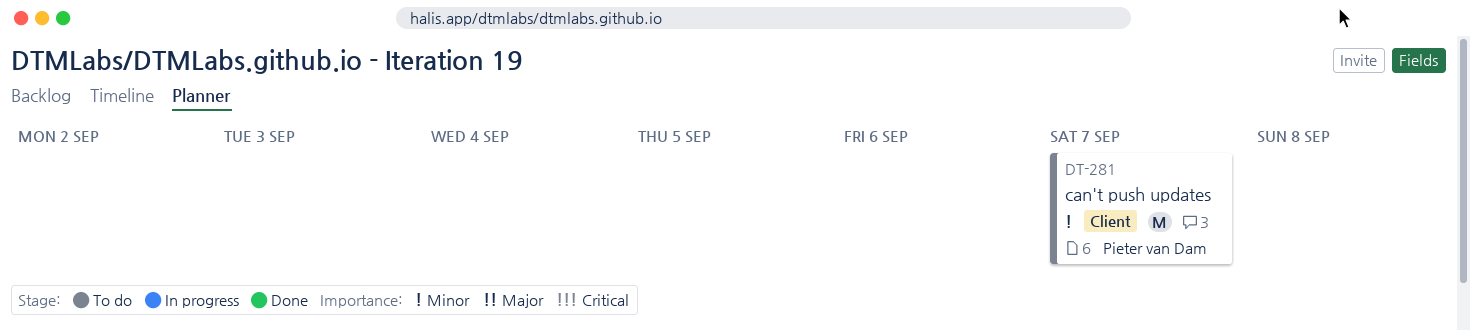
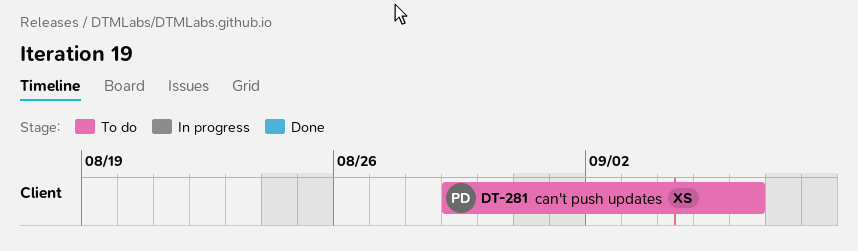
DT-281, estimate: M -> XS
DT-281, due: Sep 7 -> Sep 6

